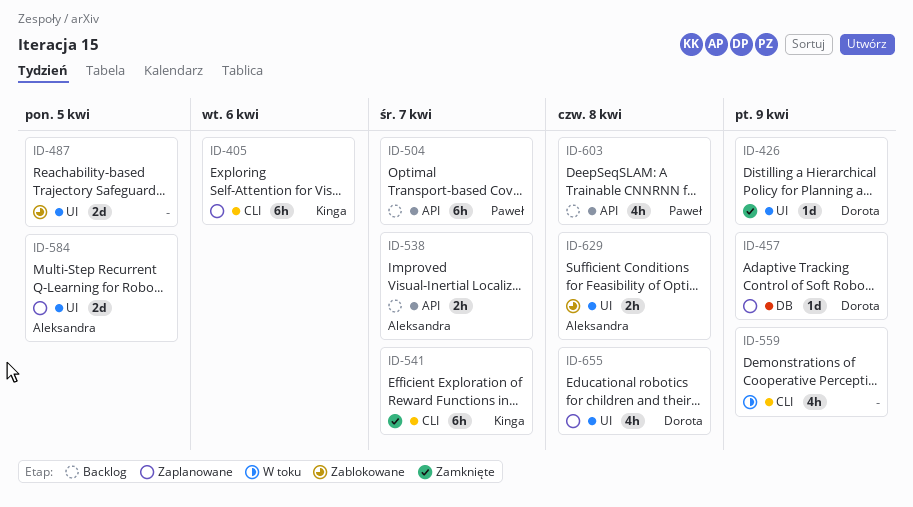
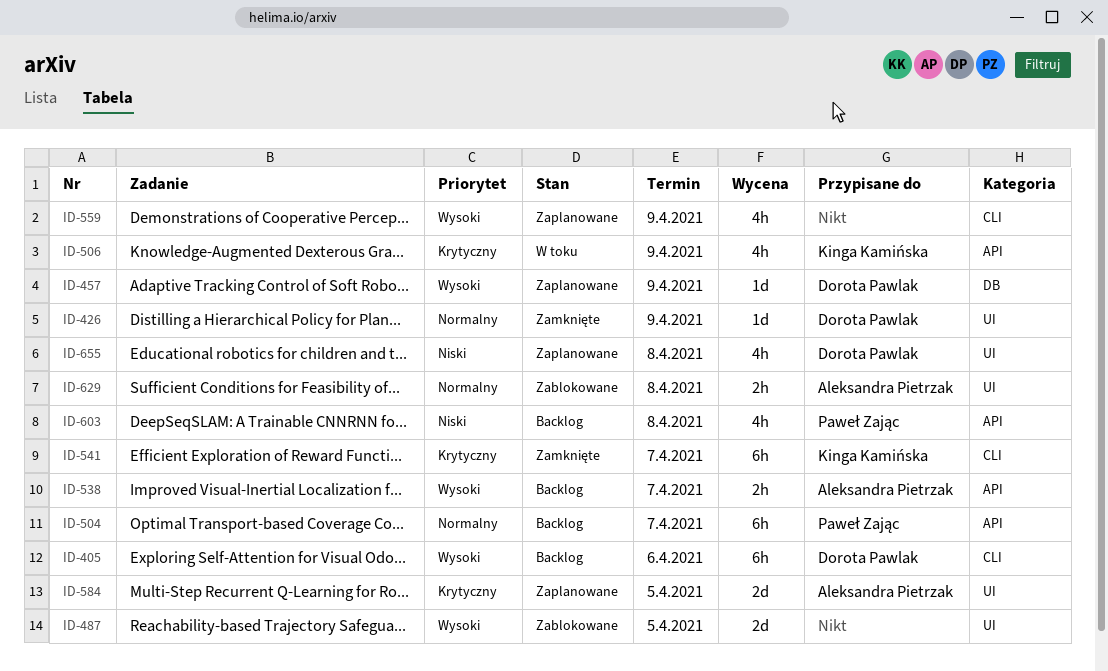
ID-405, status: Zaplanowane -> Backlog
ID-405, owner: Kinga Kamińska -> Dorota Pawlak
ID-506: none -> present
ID-559, status: W toku -> Zaplanowane

